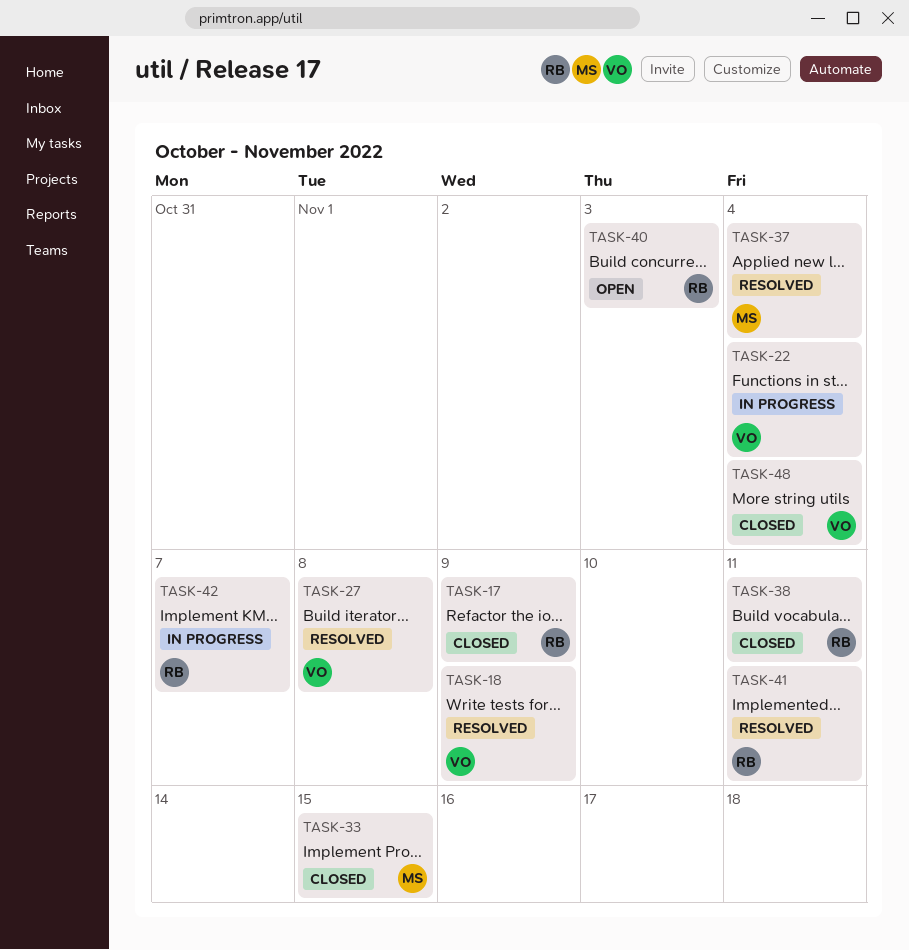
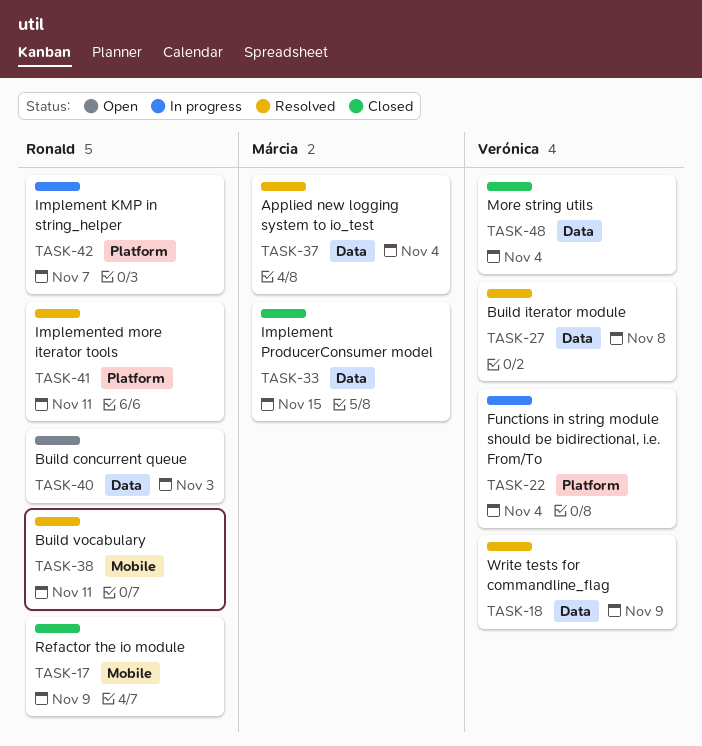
TASK-38, status: Closed -> Resolved

